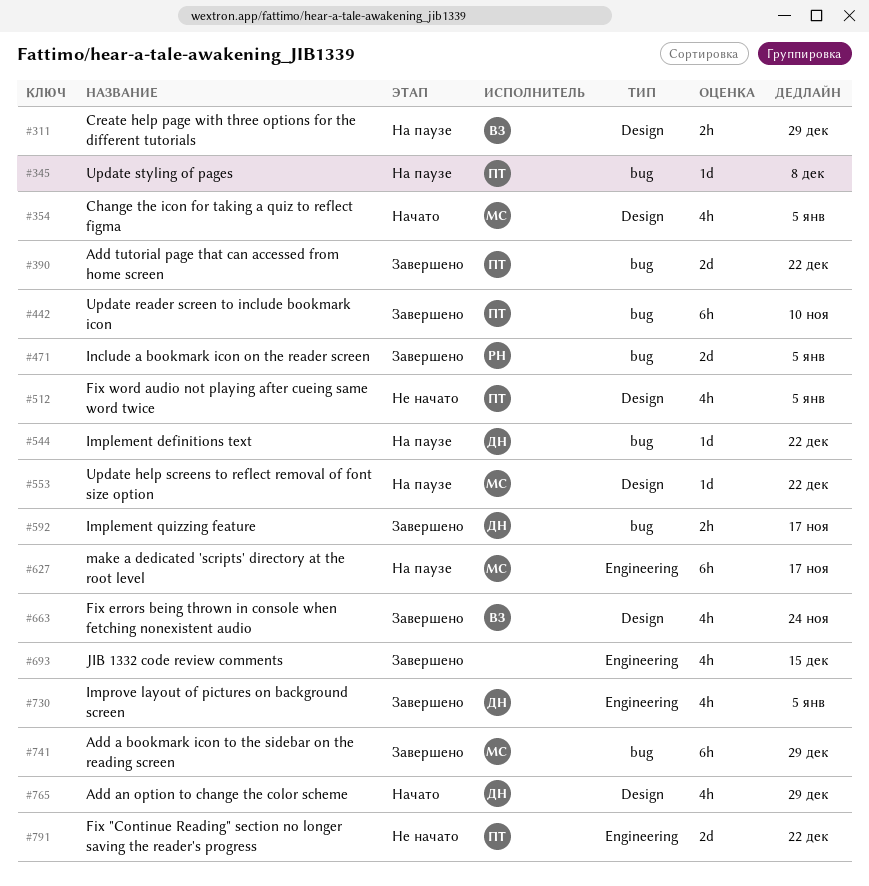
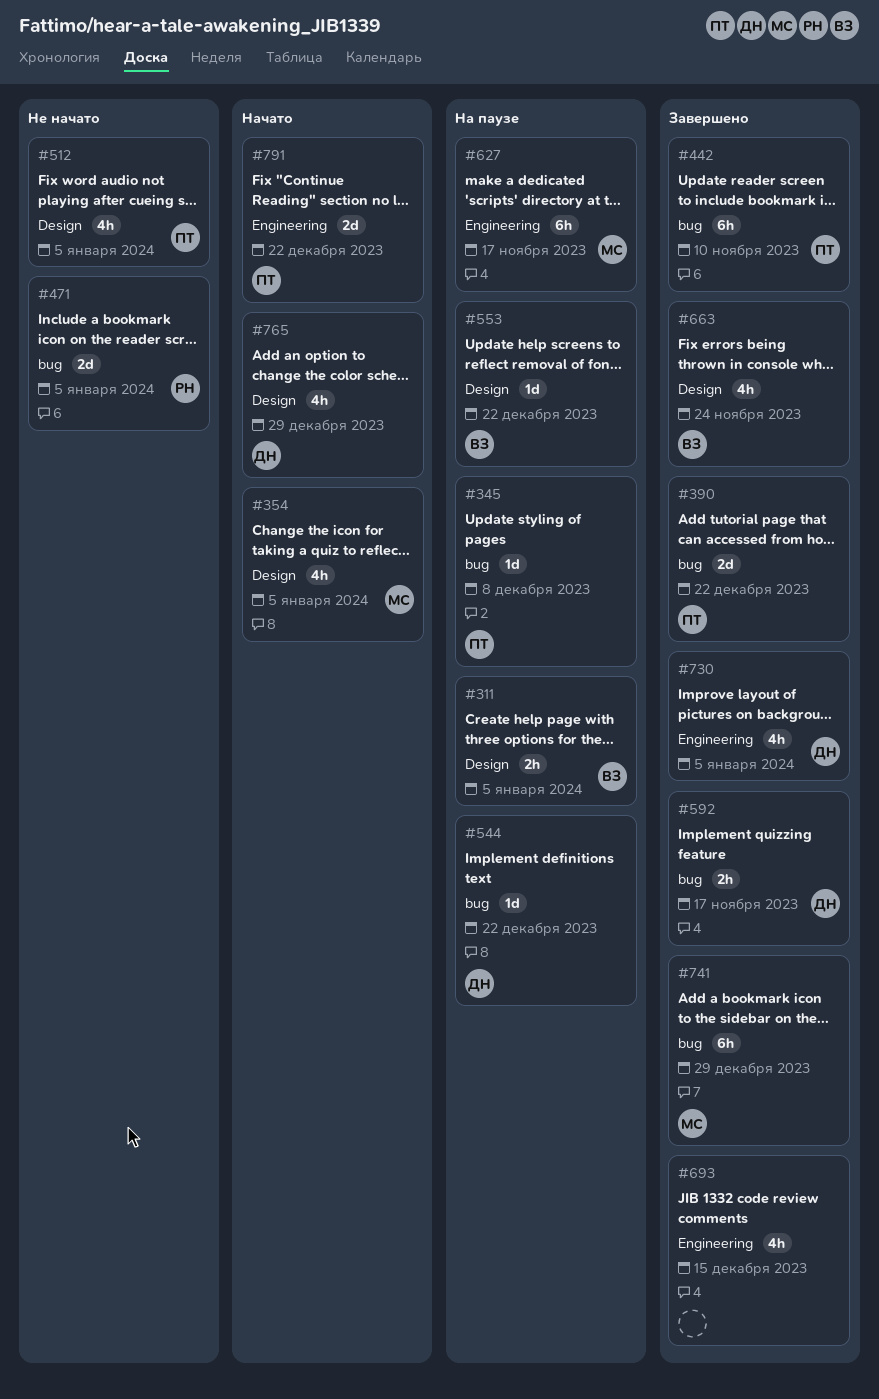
#311, due: Dec 29 -> Jan 5
#471, status: Завершено -> Не начато
#553, owner: МС -> ВЗ
#791, status: Не начато -> Начато

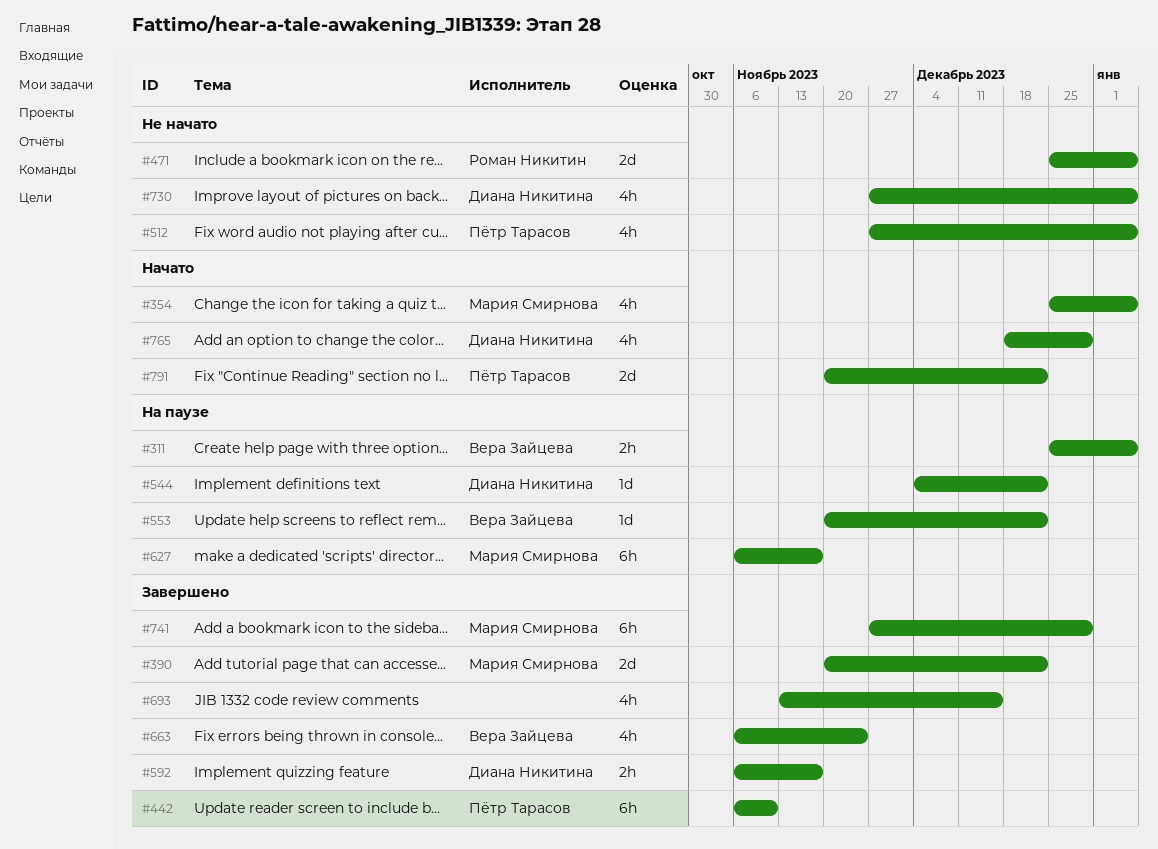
#345: present -> none
#390, owner: Пётр Тарасов -> Мария Смирнова
#730, status: Завершено -> Не начато

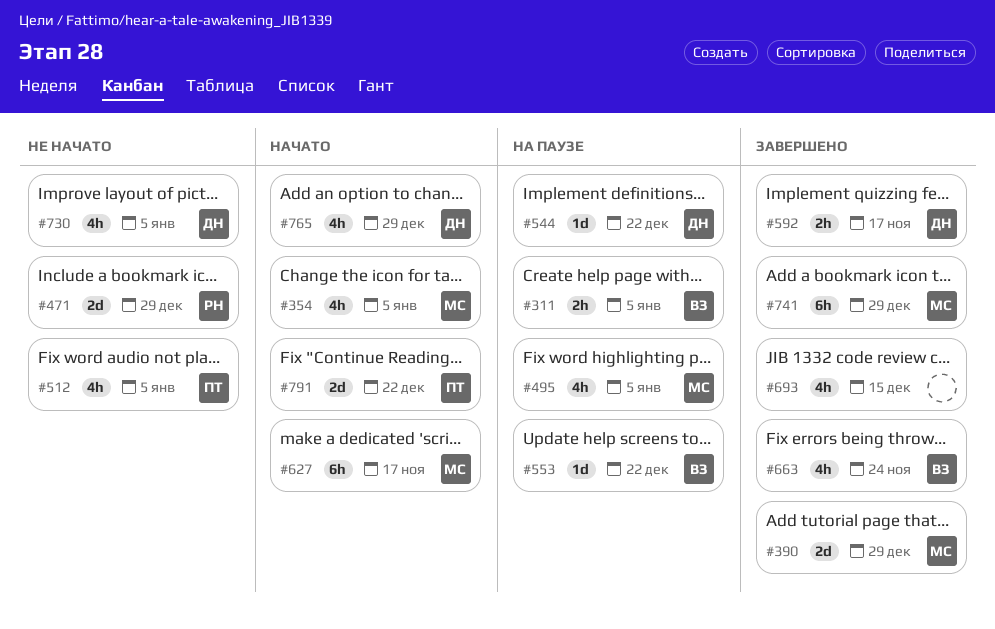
#390, due: Dec 22 -> Dec 29
#442: present -> none
#471, due: Jan 5 -> Dec 29
#495: none -> present
#627, status: На паузе -> Начато

